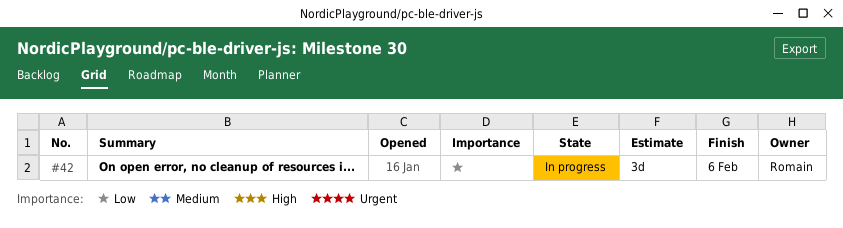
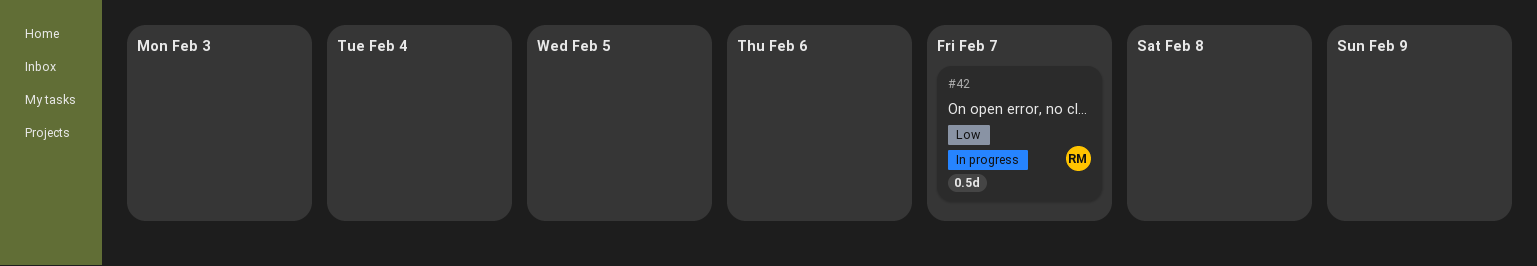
#42, estimate: 3d -> 0.5d
#42, due: Feb 6 -> Feb 7

